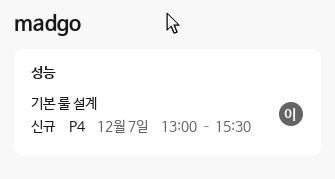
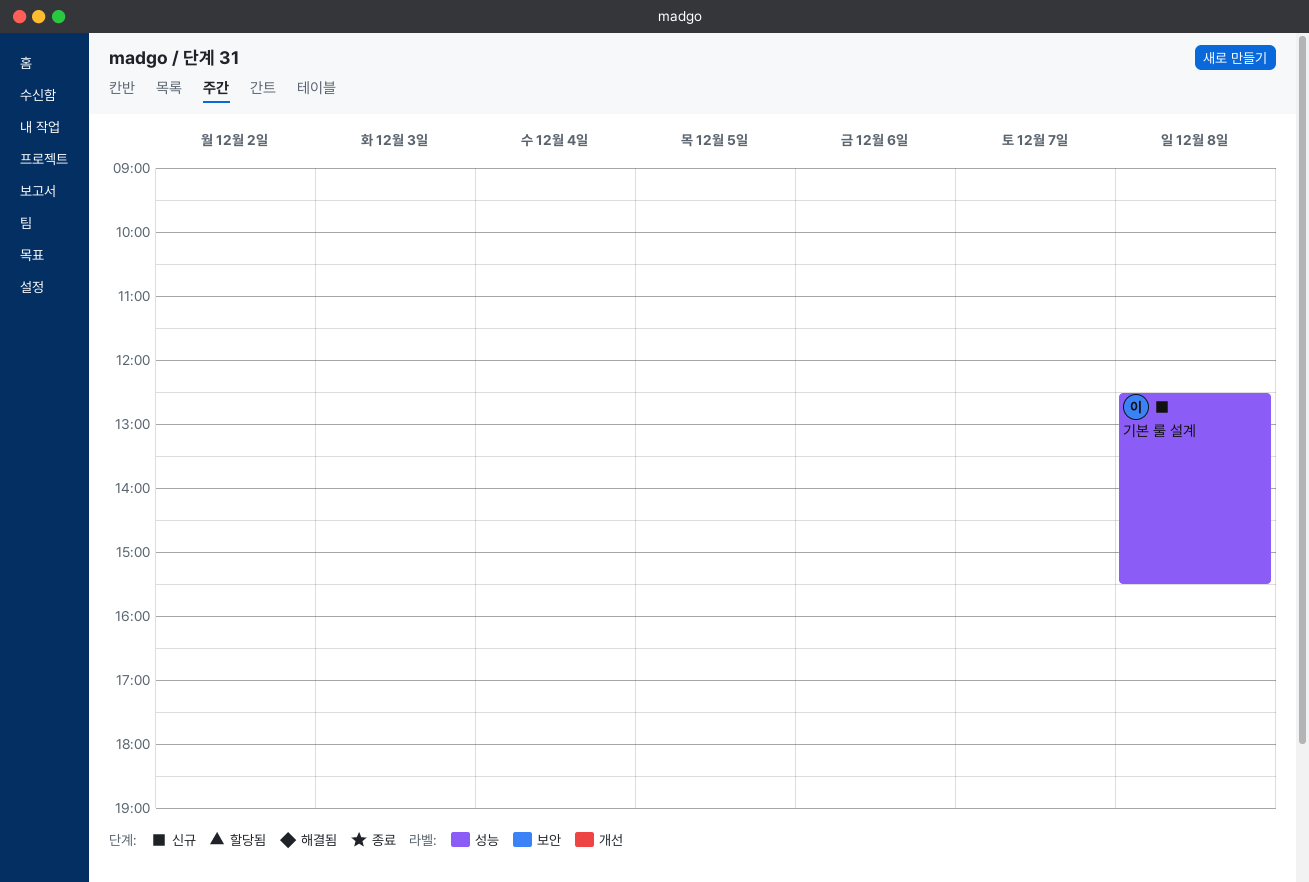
기본 룰 설계, day: Dec 7 -> Dec 8
기본 룰 설계, begins: 13:00 -> 12:30

